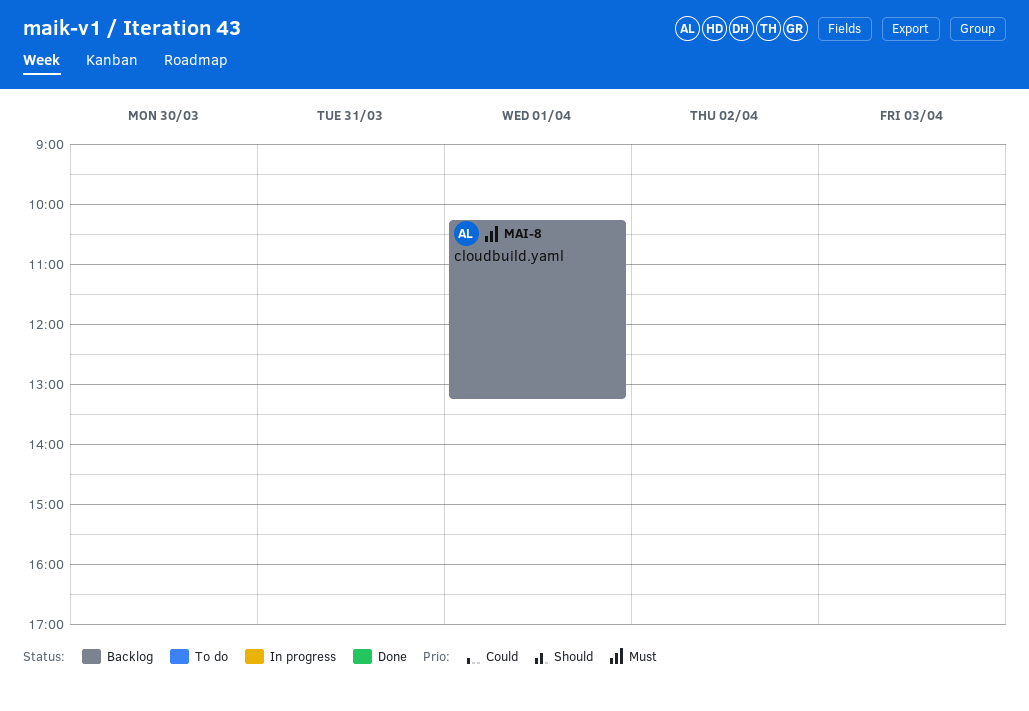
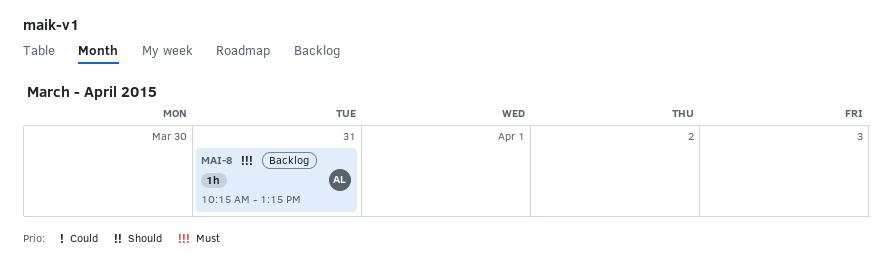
MAI-8, day: Apr 1 -> Mar 31

